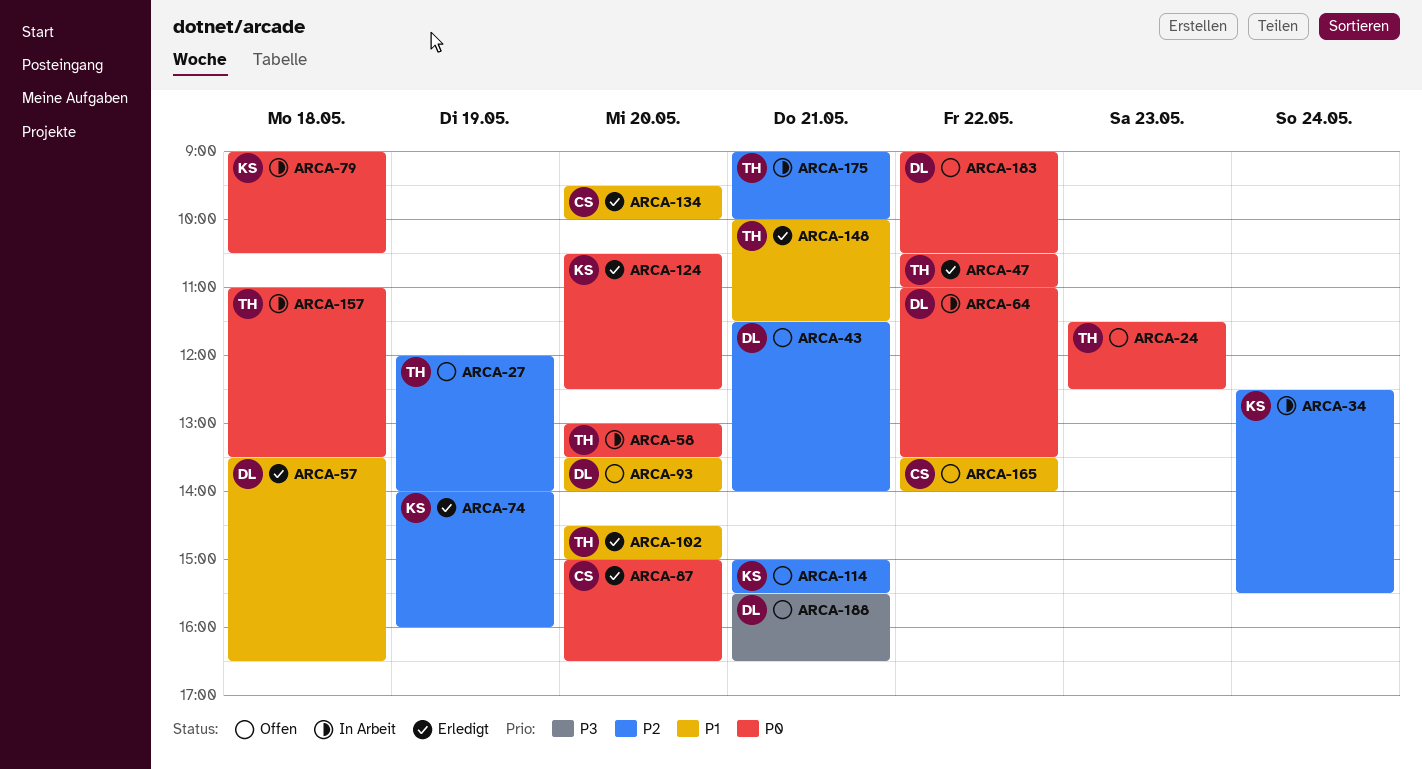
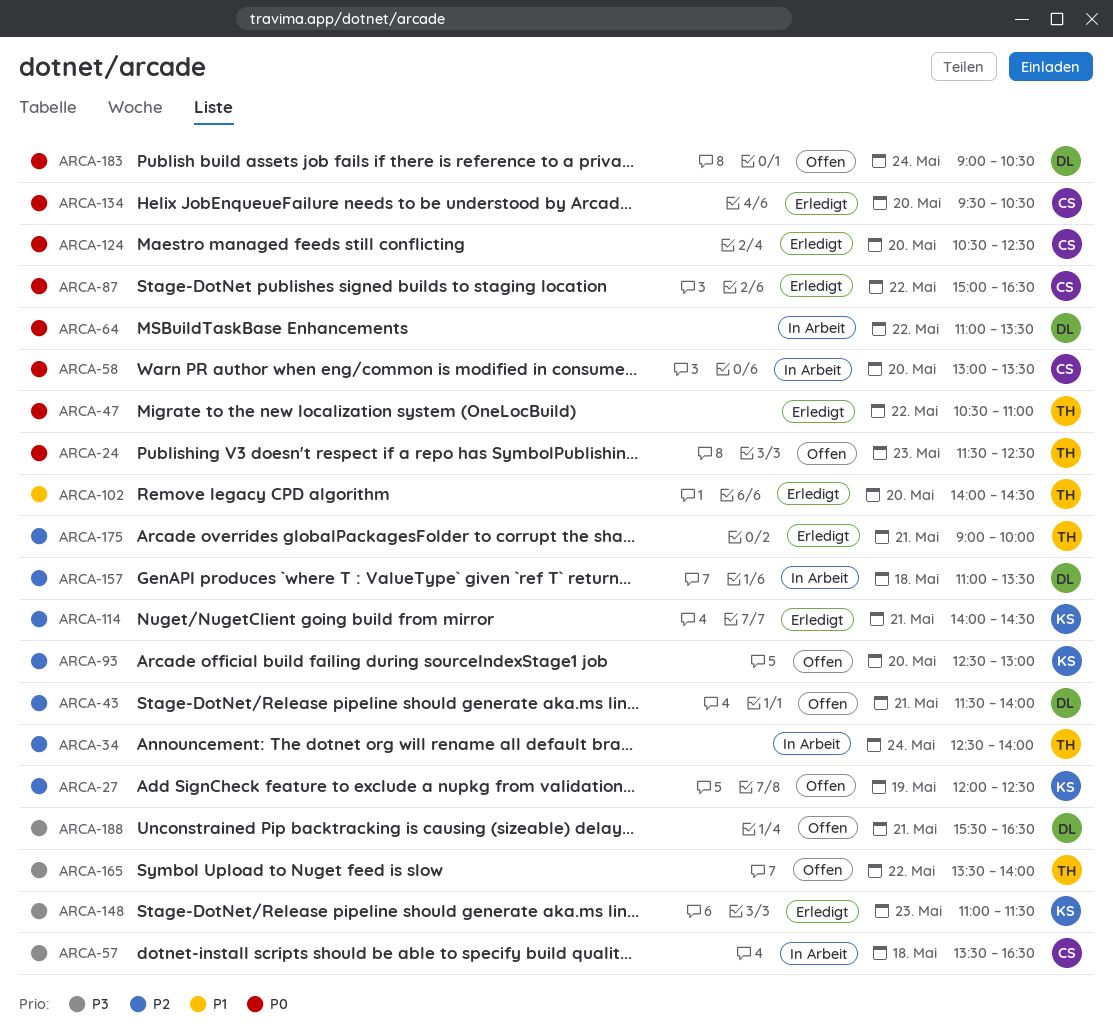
ARCA-27, owner: TH -> KS
ARCA-27, ends: 14:00 -> 12:30
ARCA-34, owner: KS -> TH
ARCA-34, ends: 15:30 -> 14:00
ARCA-57, status: Erledigt -> In Arbeit
ARCA-57, owner: DL -> CS
ARCA-57, priority: P1 -> P3
ARCA-58, owner: TH -> CS
ARCA-74: present -> none
ARCA-79: present -> none
ARCA-87, day: May 20 -> May 22
ARCA-93, owner: DL -> KS
ARCA-93, priority: P1 -> P2
ARCA-93, begins: 13:30 -> 12:30
ARCA-93, ends: 14:00 -> 13:00
ARCA-102, begins: 14:30 -> 14:00
ARCA-102, ends: 15:00 -> 14:30
ARCA-114, status: Offen -> Erledigt
ARCA-114, begins: 15:00 -> 14:00
ARCA-114, ends: 15:30 -> 14:30
ARCA-124, owner: KS -> CS
ARCA-134, priority: P1 -> P0
ARCA-134, ends: 10:00 -> 10:30
ARCA-148, owner: TH -> KS
ARCA-148, priority: P1 -> P3
ARCA-148, day: May 21 -> May 23
ARCA-148, begins: 10:00 -> 11:00
ARCA-157, owner: TH -> DL
ARCA-157, priority: P0 -> P2
ARCA-165, owner: CS -> TH
ARCA-165, priority: P1 -> P3
ARCA-175, status: In Arbeit -> Erledigt
ARCA-183, day: May 22 -> May 24

